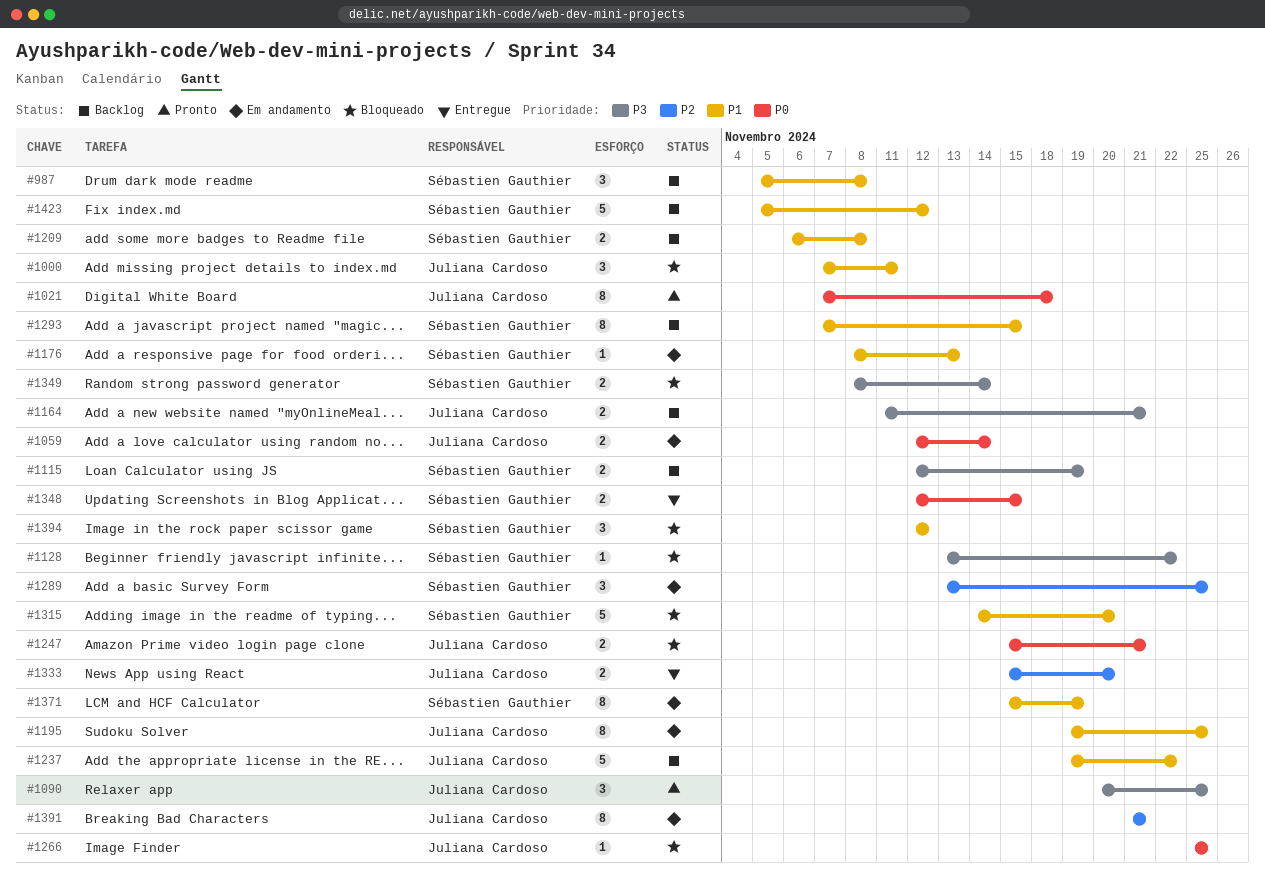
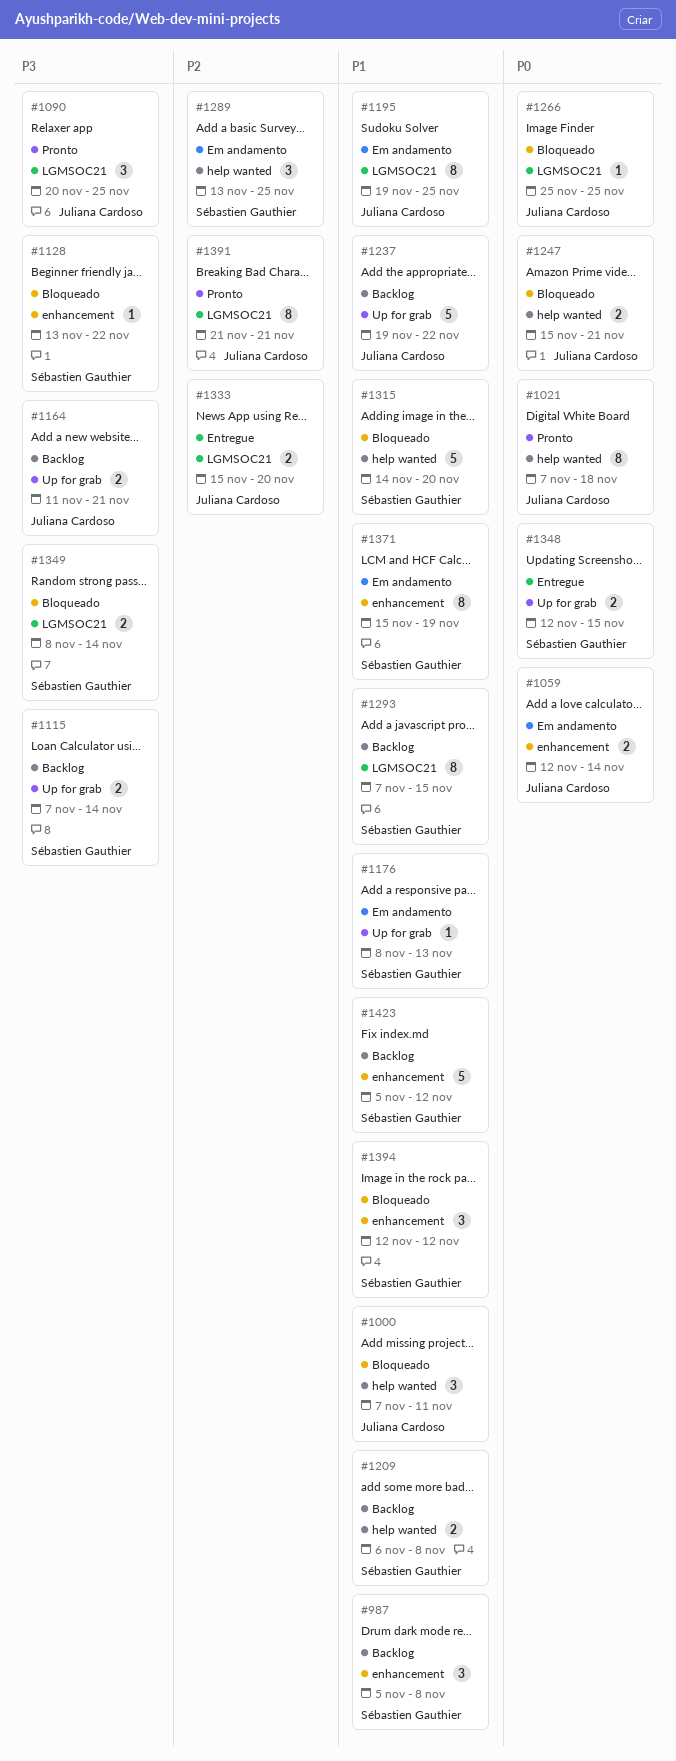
#1115, start: Nov 12 -> Nov 7
#1115, due: Nov 19 -> Nov 14
#1391, status: Em andamento -> Pronto

